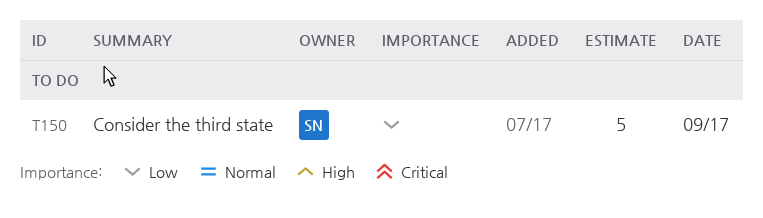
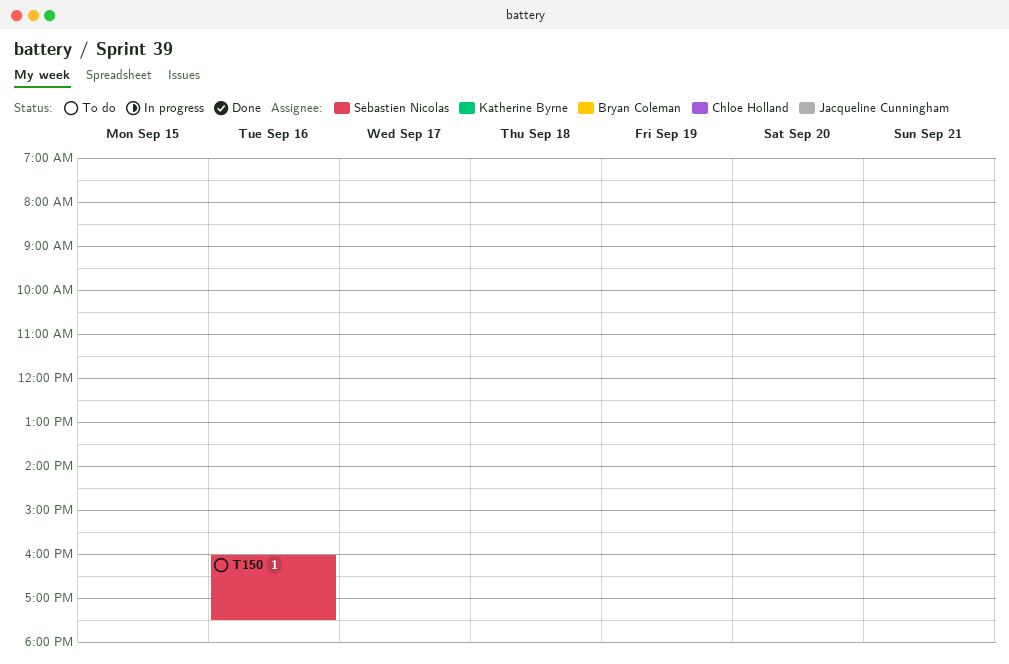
T150, estimate: 5 -> 1
T150, day: Sep 17 -> Sep 16

